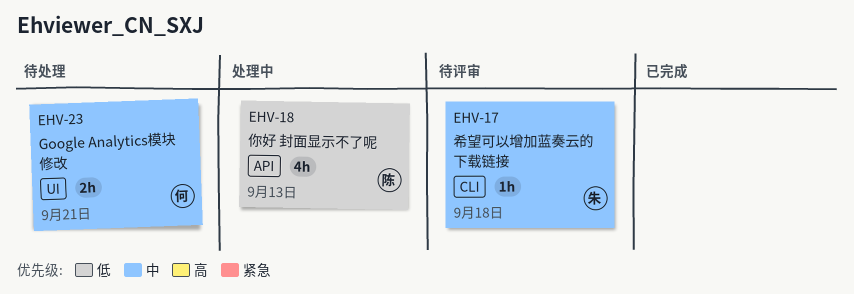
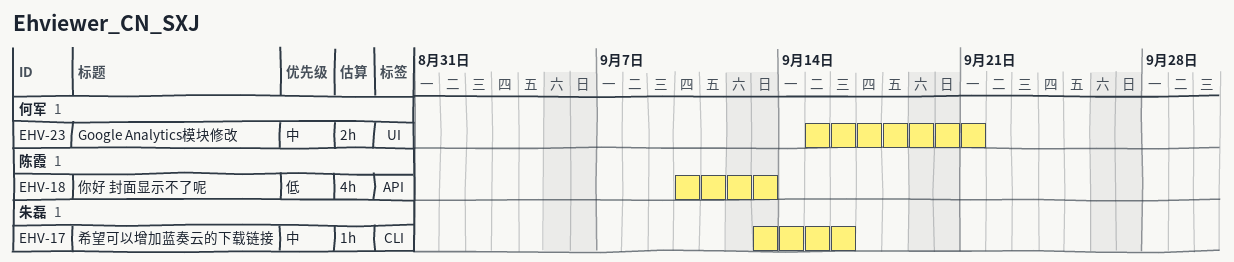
EHV-17, due: Sep 18 -> Sep 16

